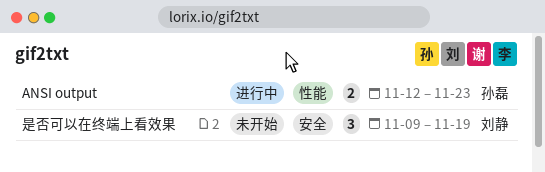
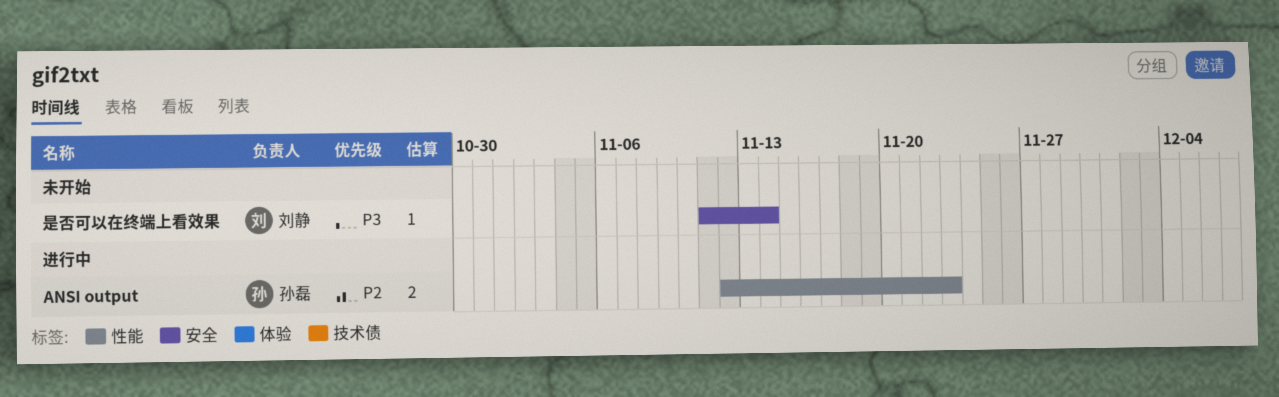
是否可以在终端上看效果, estimate: 3 -> 1
是否可以在终端上看效果, start: Nov 9 -> Nov 11
是否可以在终端上看效果, due: Nov 19 -> Nov 14

